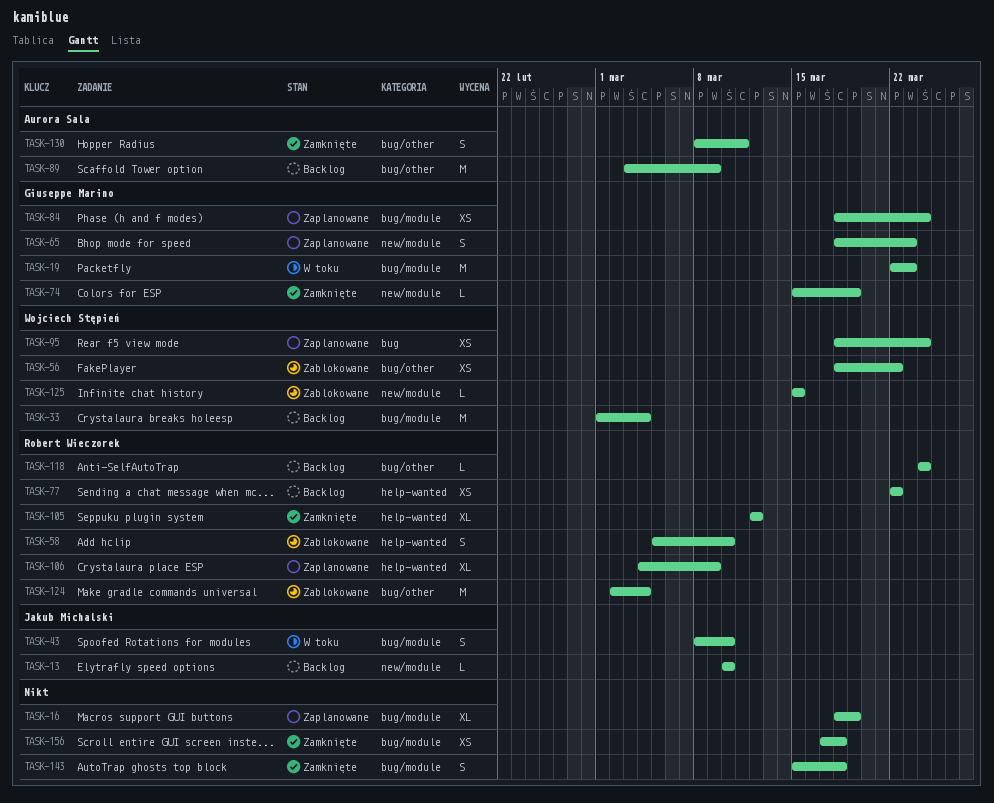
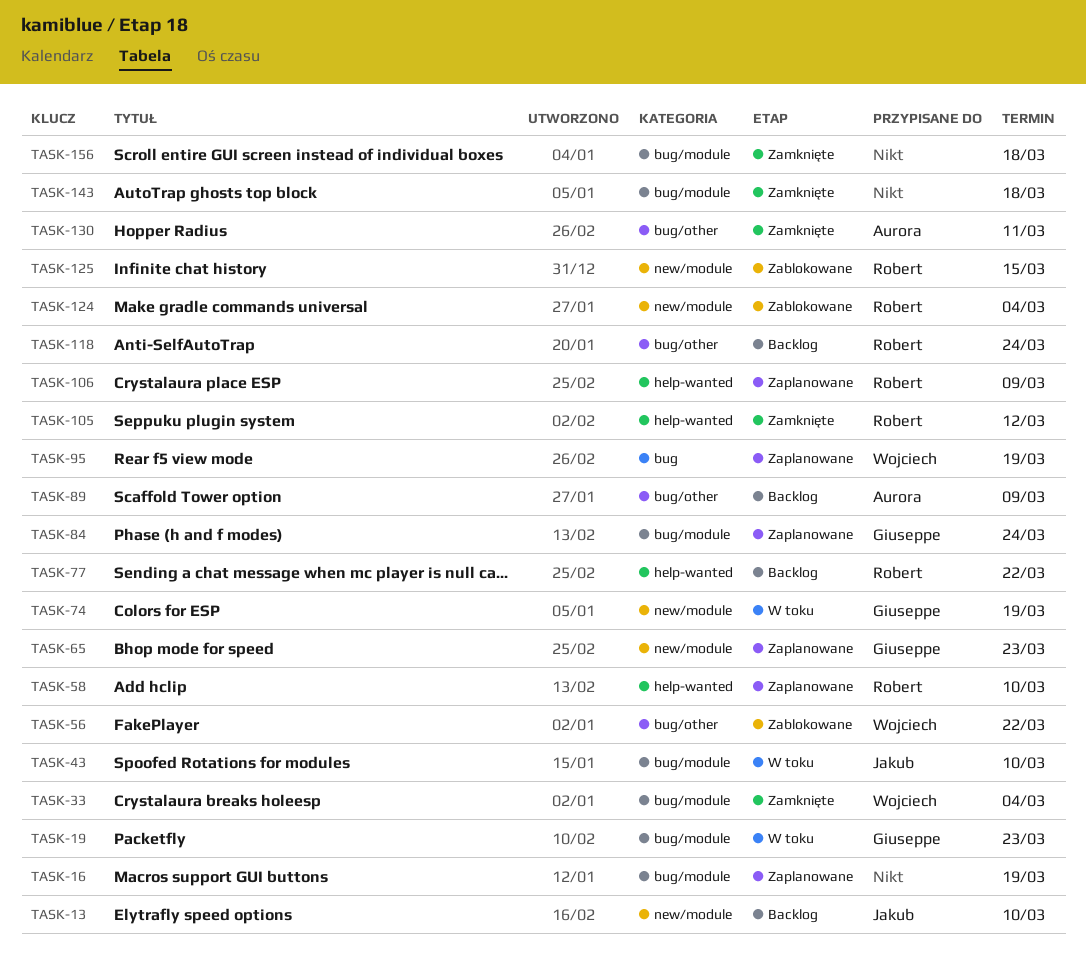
TASK-33, status: Backlog -> Zamknięte
TASK-58, status: Zablokowane -> Zaplanowane
TASK-74, status: Zamknięte -> W toku
TASK-95, due: Mar 24 -> Mar 19
TASK-124, label: bug/other -> new/module
TASK-125, owner: Wojciech Stępień -> Robert Wieczorek

